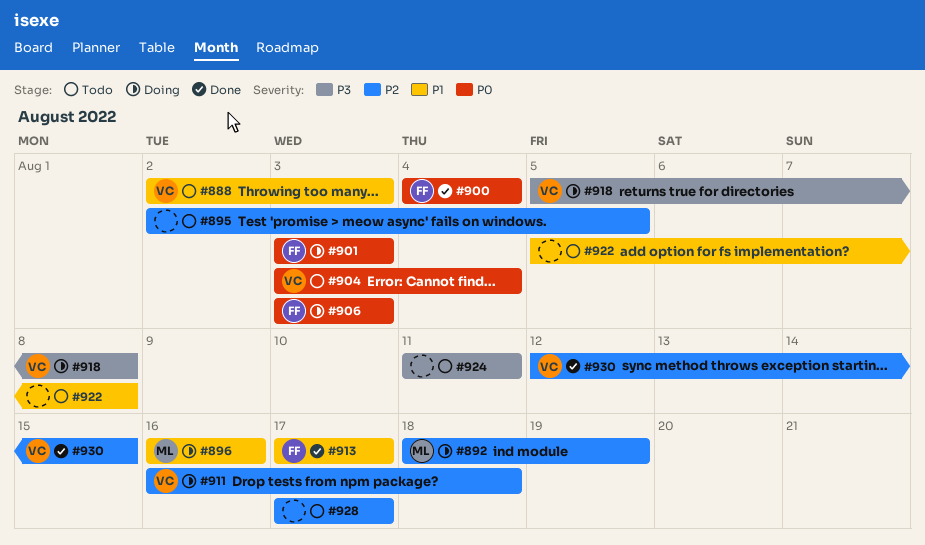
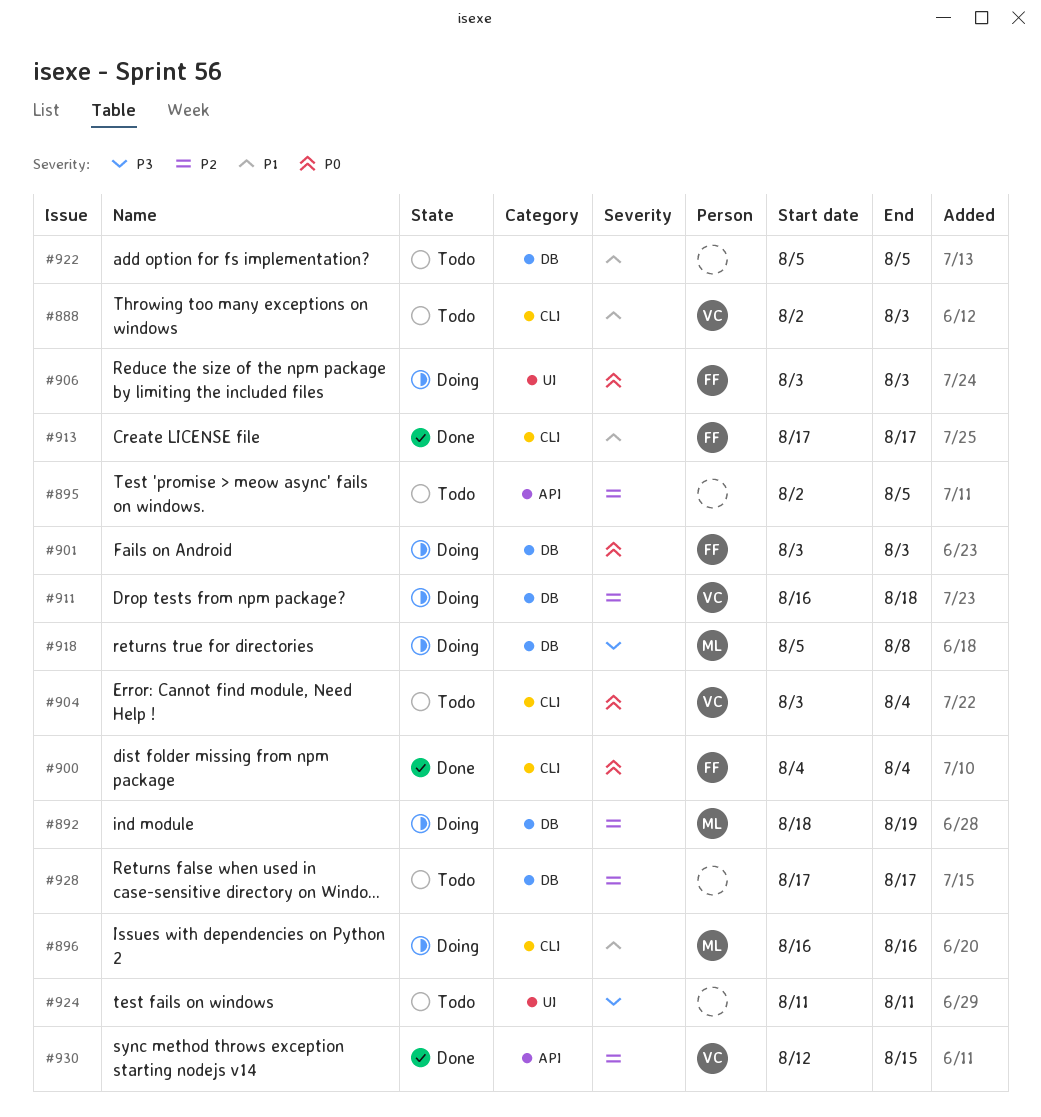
#918, owner: VC -> ML
#922, due: Aug 8 -> Aug 5

